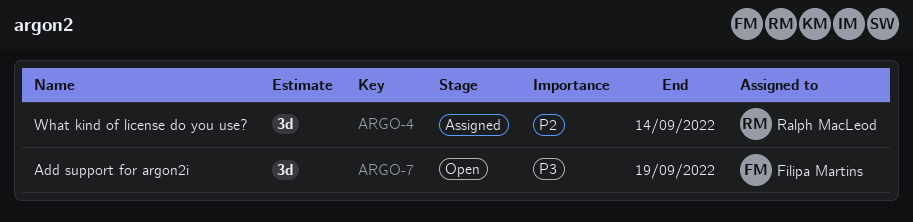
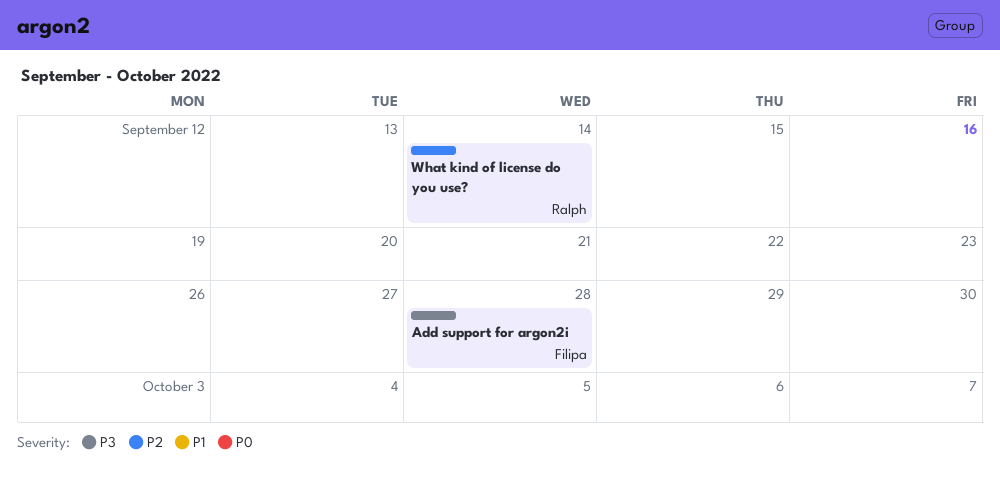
Add support for argon2i, due: Sep 19 -> Sep 28

